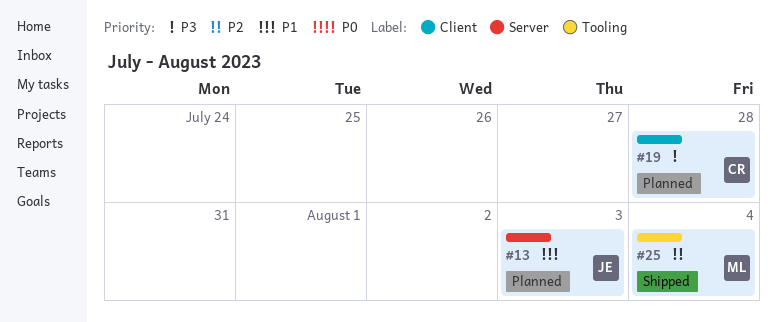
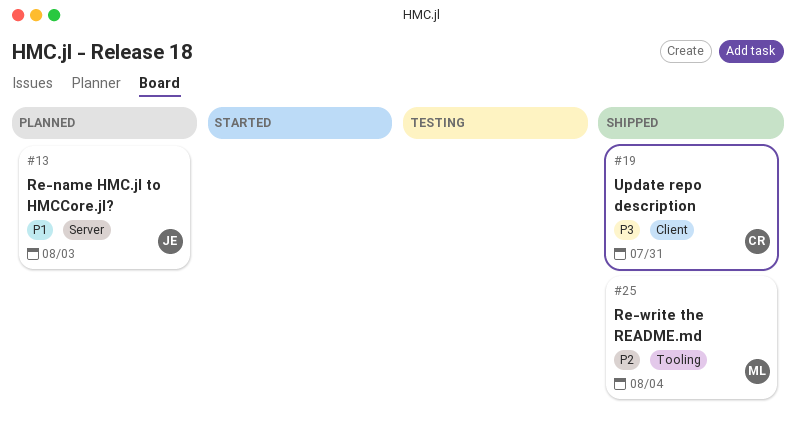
#19, status: Planned -> Shipped
#19, due: Jul 28 -> Jul 31

